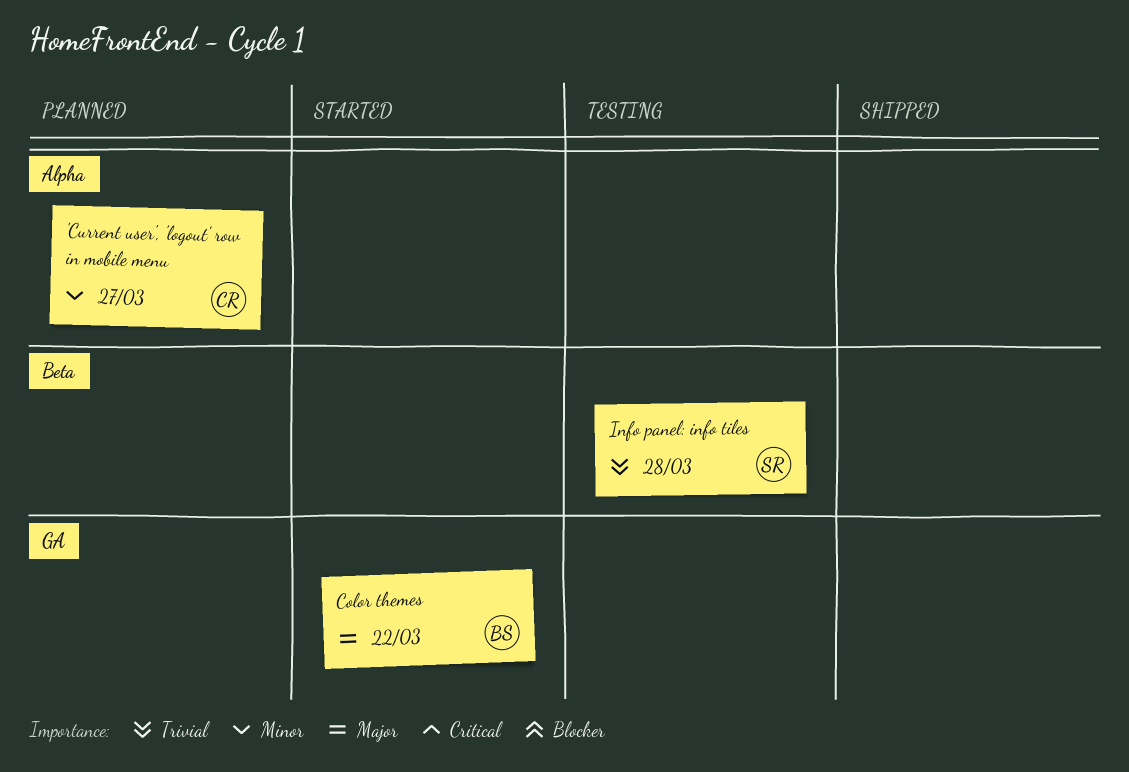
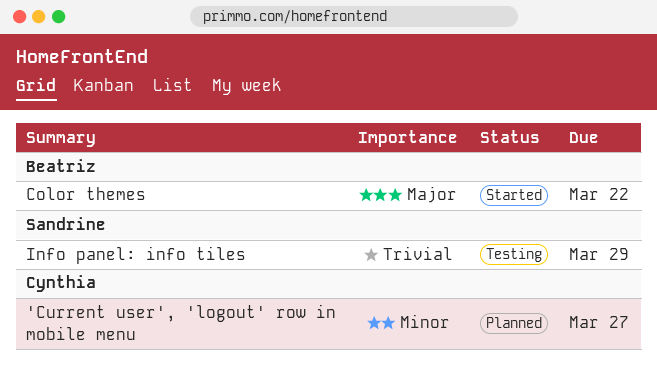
Info panel: info tiles, due: Mar 28 -> Mar 29

